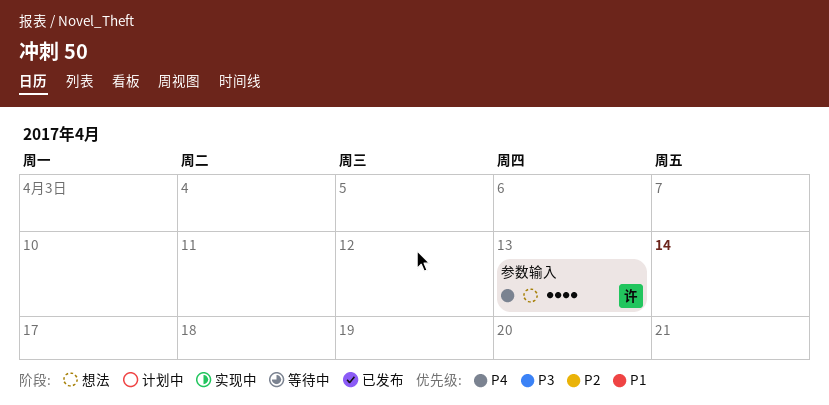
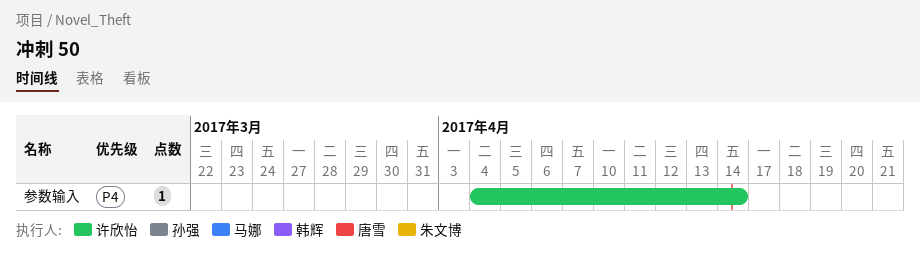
参数输入, estimate: 4 -> 1
参数输入, due: Apr 13 -> Apr 14

